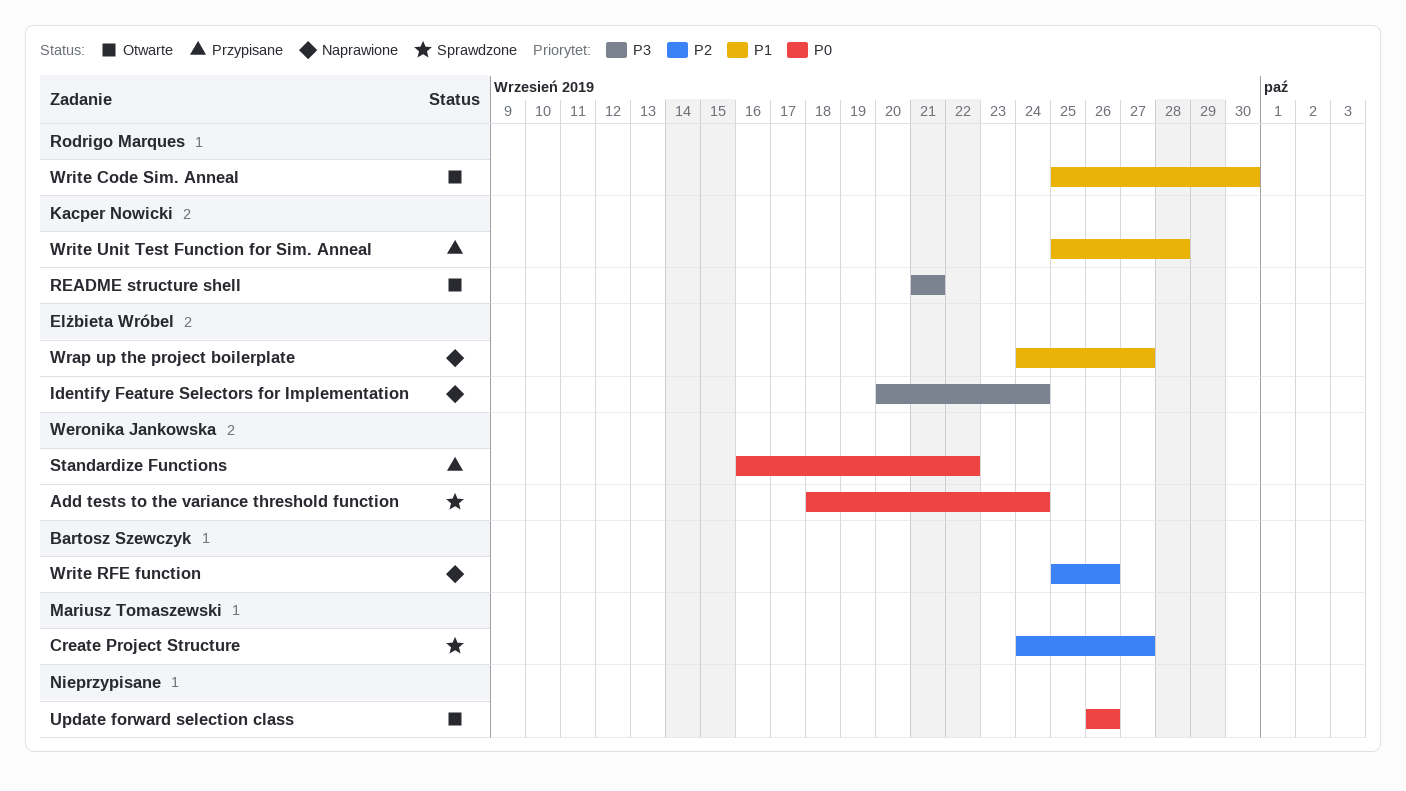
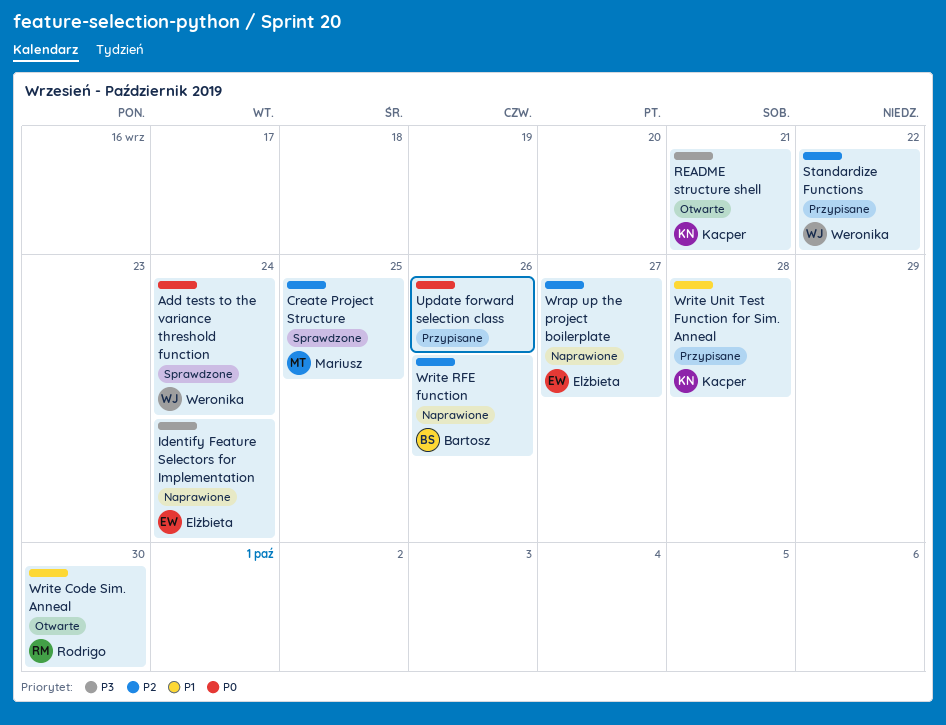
Create Project Structure, due: Sep 27 -> Sep 25
Standardize Functions, priority: P0 -> P2
Update forward selection class, status: Otwarte -> Przypisane
Wrap up the project boilerplate, priority: P1 -> P2

